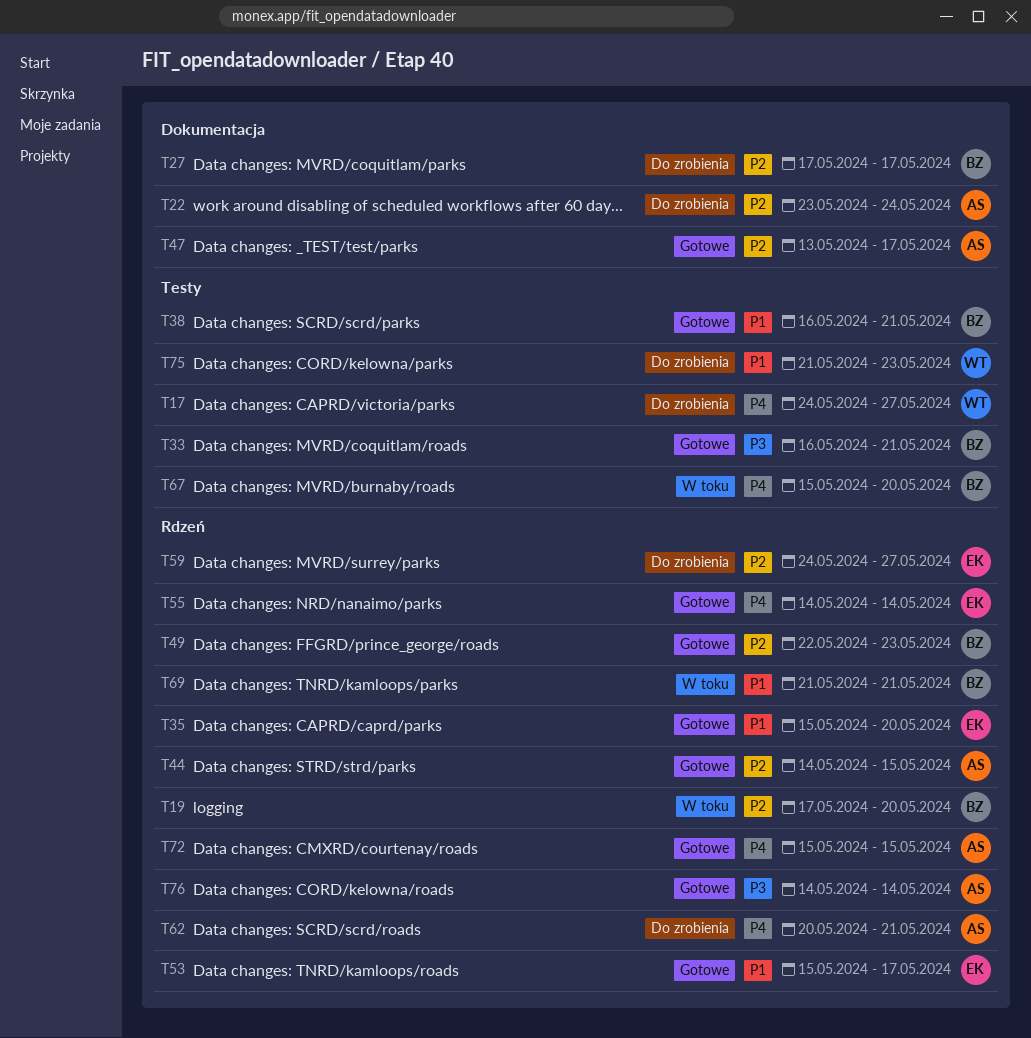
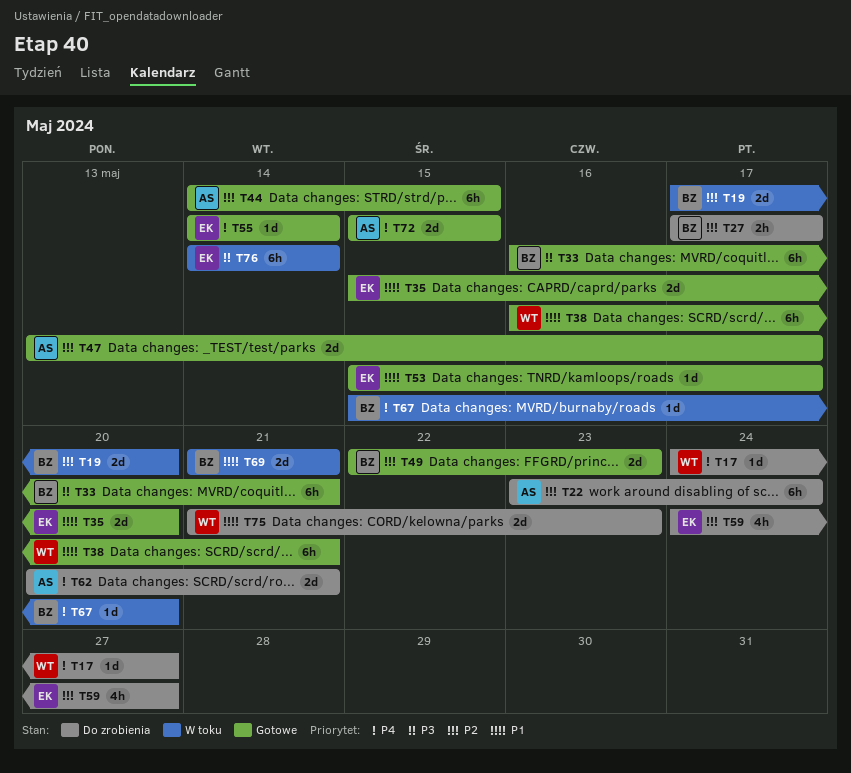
T38, owner: BZ -> WT
T76, status: Gotowe -> W toku
T76, owner: AS -> EK

